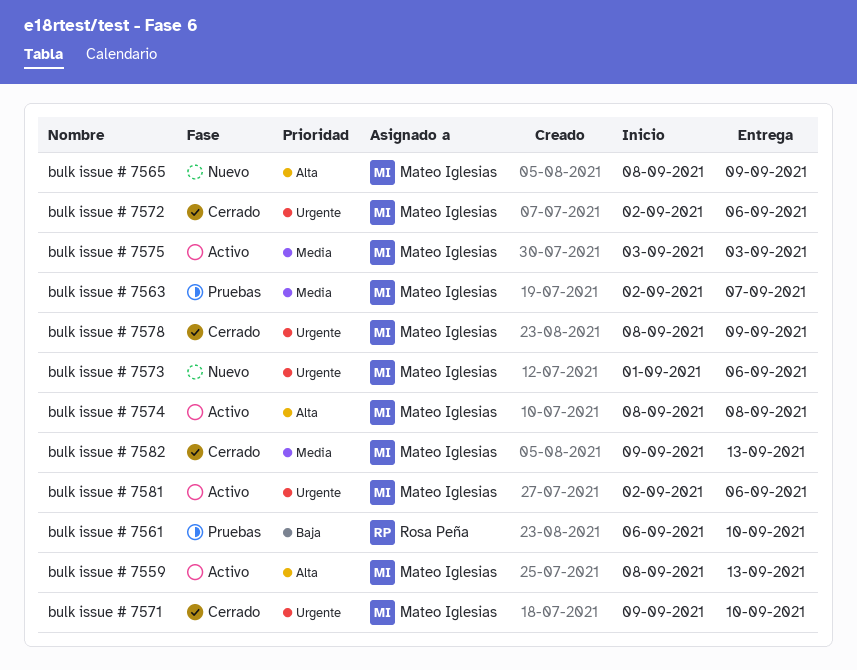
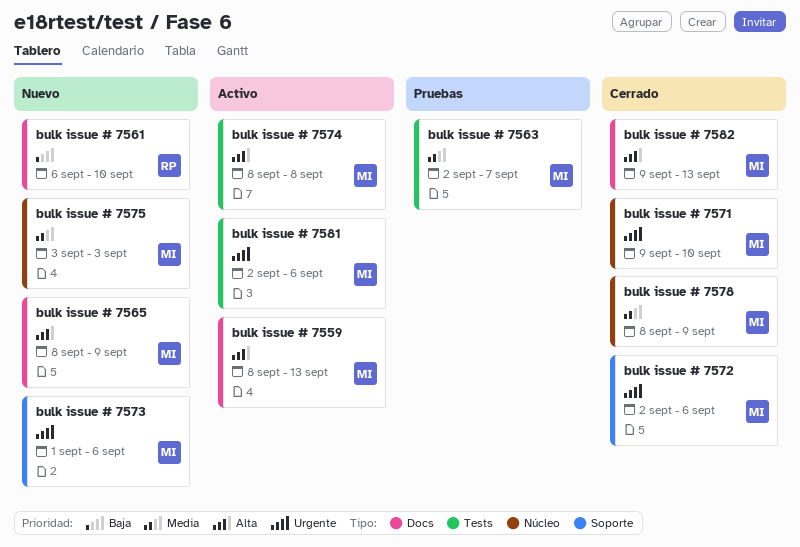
bulk issue # 7561, status: Pruebas -> Nuevo
bulk issue # 7575, status: Activo -> Nuevo
bulk issue # 7578, priority: Urgente -> Media
bulk issue # 7582, priority: Media -> Alta

